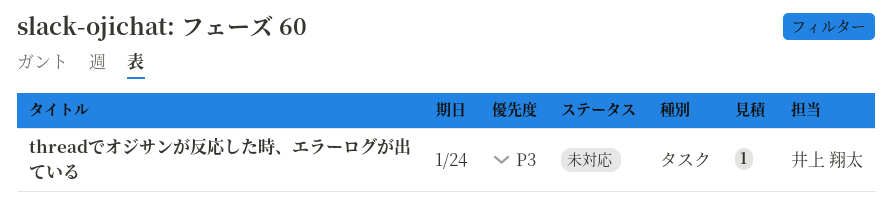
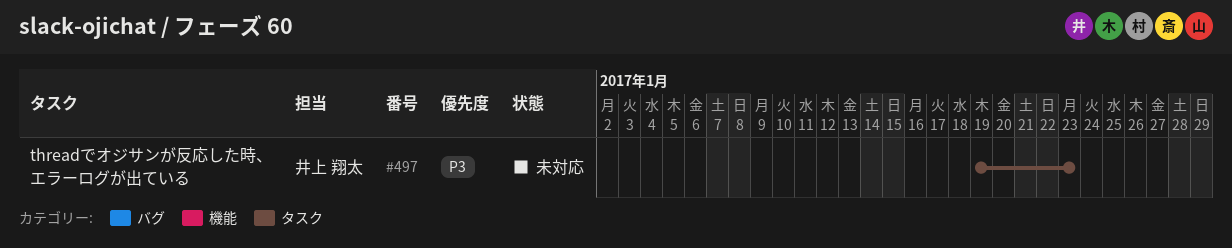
threadでオジサンが反応した時、エラーログが出ている, due: Jan 24 -> Jan 23

